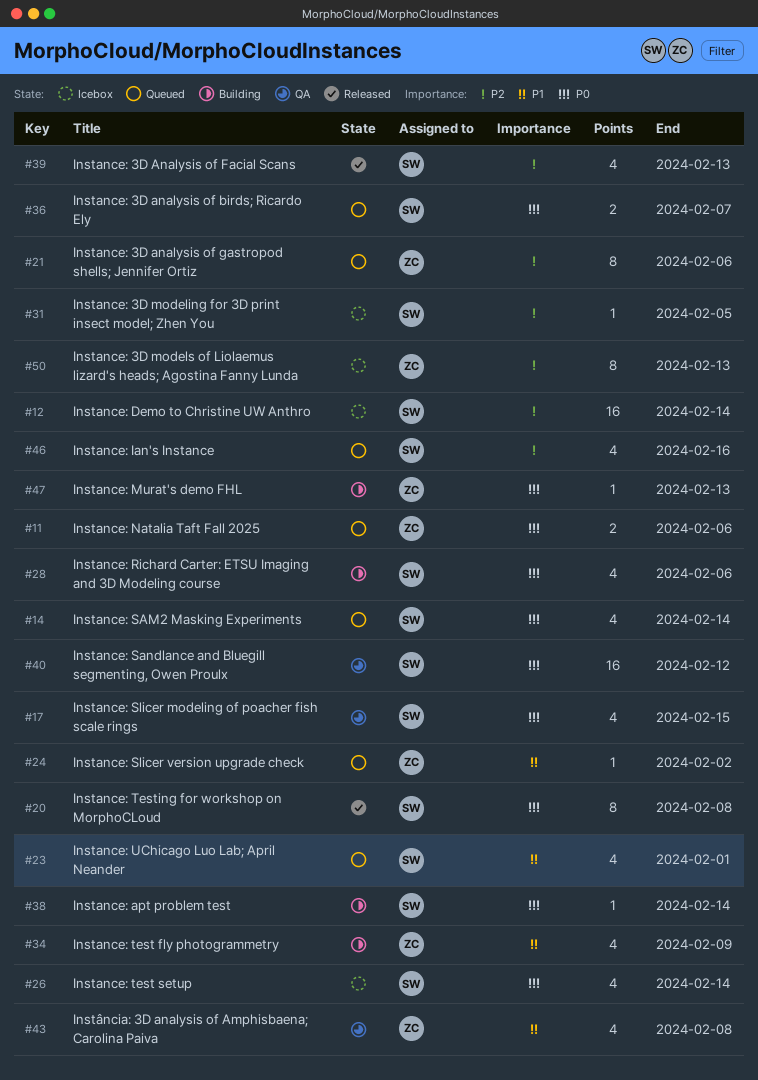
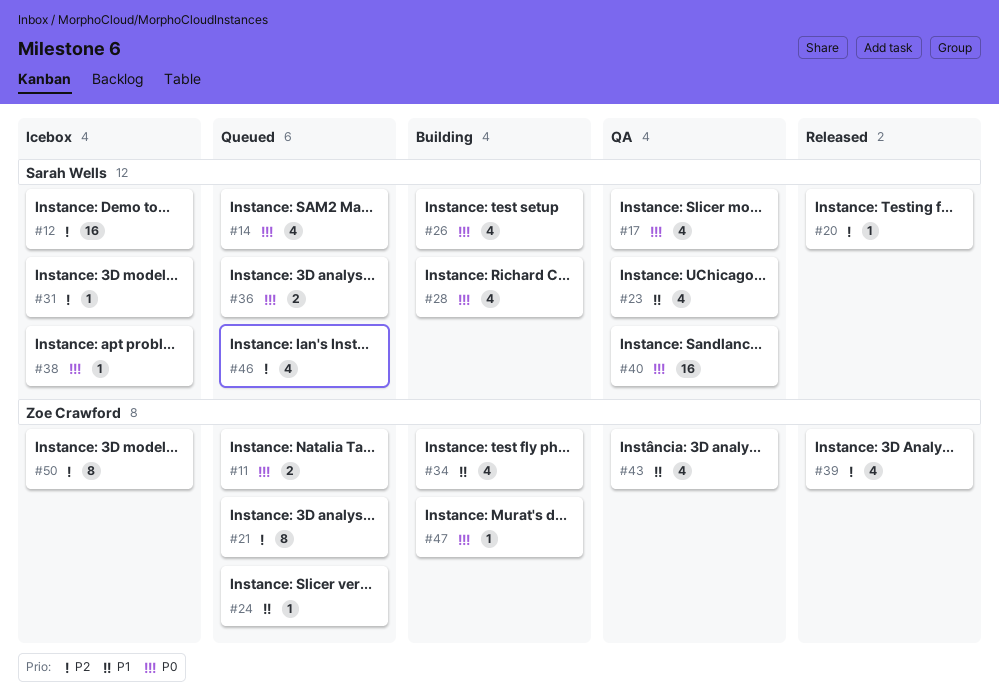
#20, priority: P0 -> P2
#20, estimate: 8 -> 1
#23, status: Queued -> QA
#26, status: Icebox -> Building
#38, status: Building -> Icebox
#39, owner: Sarah Wells -> Zoe Crawford

